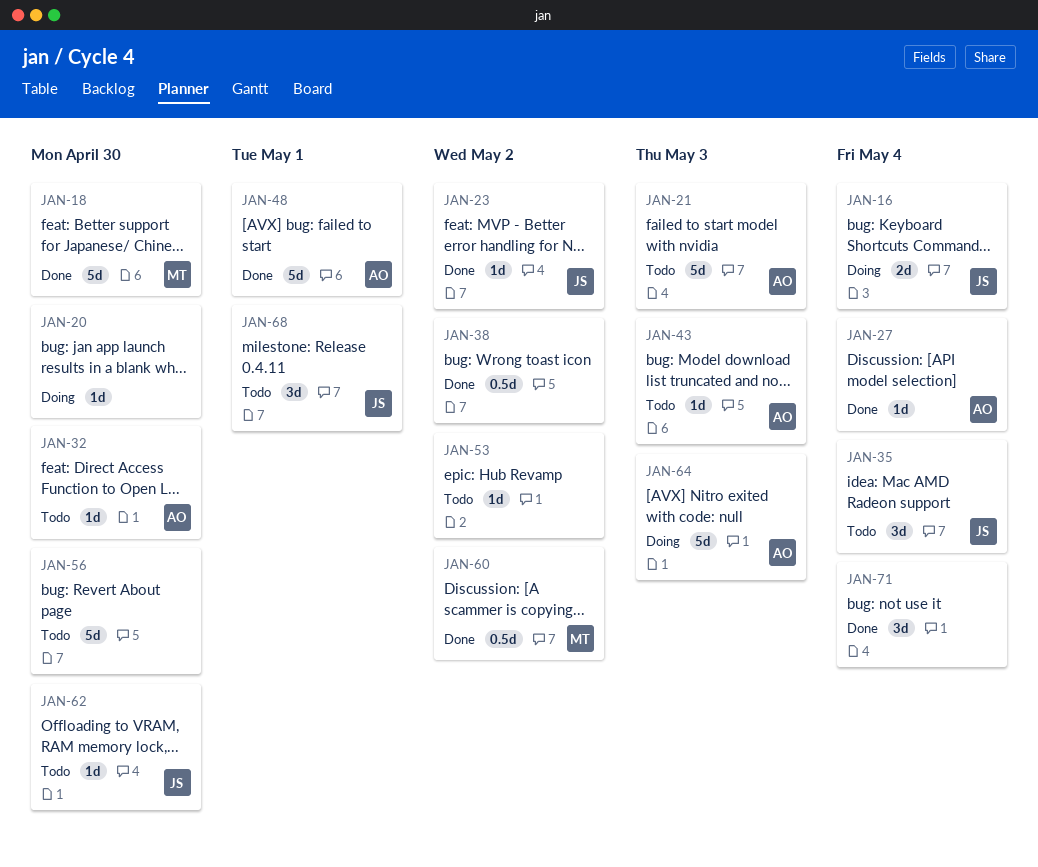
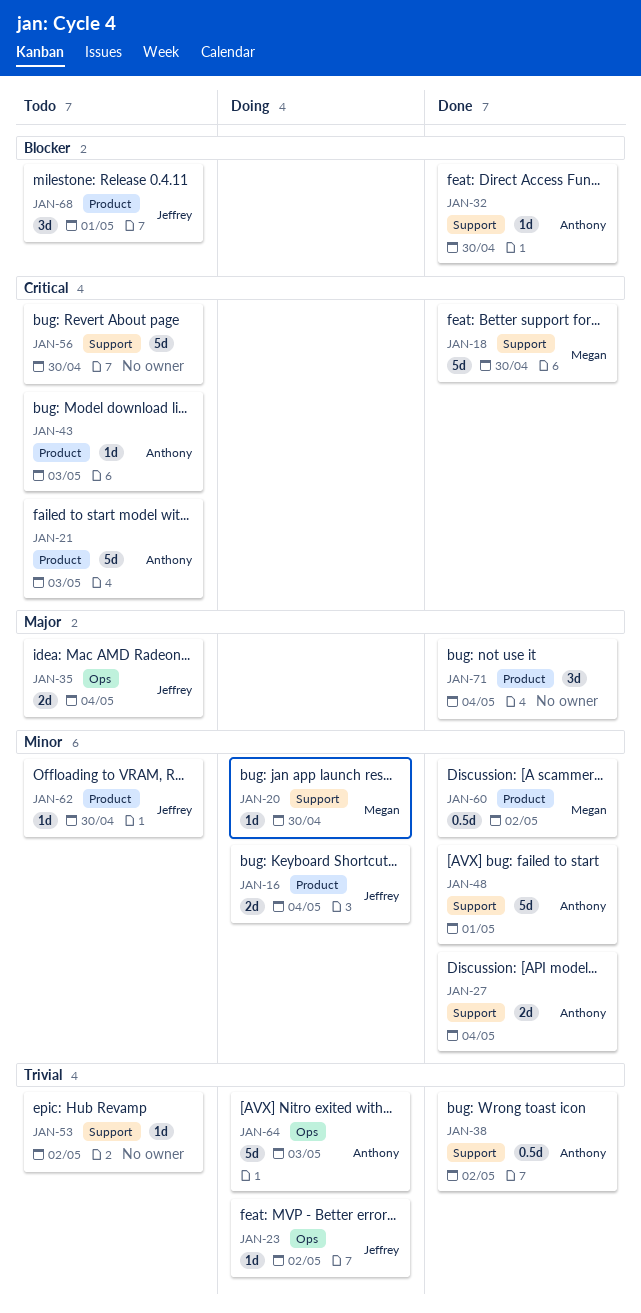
JAN-20, owner: none -> Megan
JAN-23, status: Done -> Doing
JAN-27, estimate: 1d -> 2d
JAN-32, status: Todo -> Done
JAN-35, estimate: 3d -> 2d
JAN-38, owner: none -> Anthony

